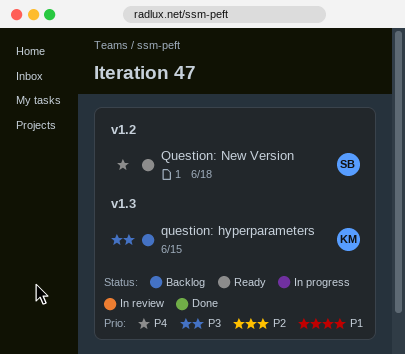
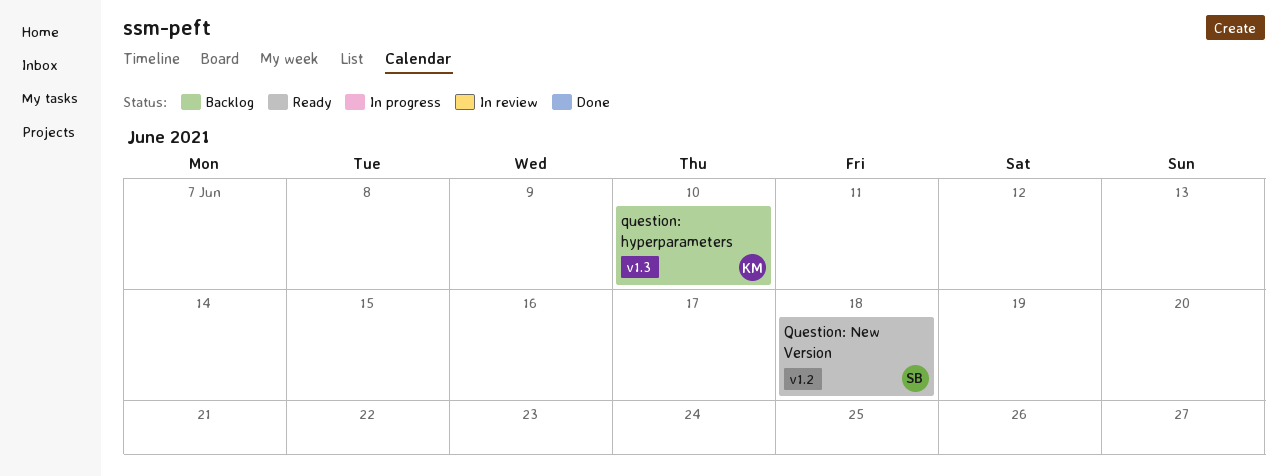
question: hyperparameters, due: Jun 15 -> Jun 10

